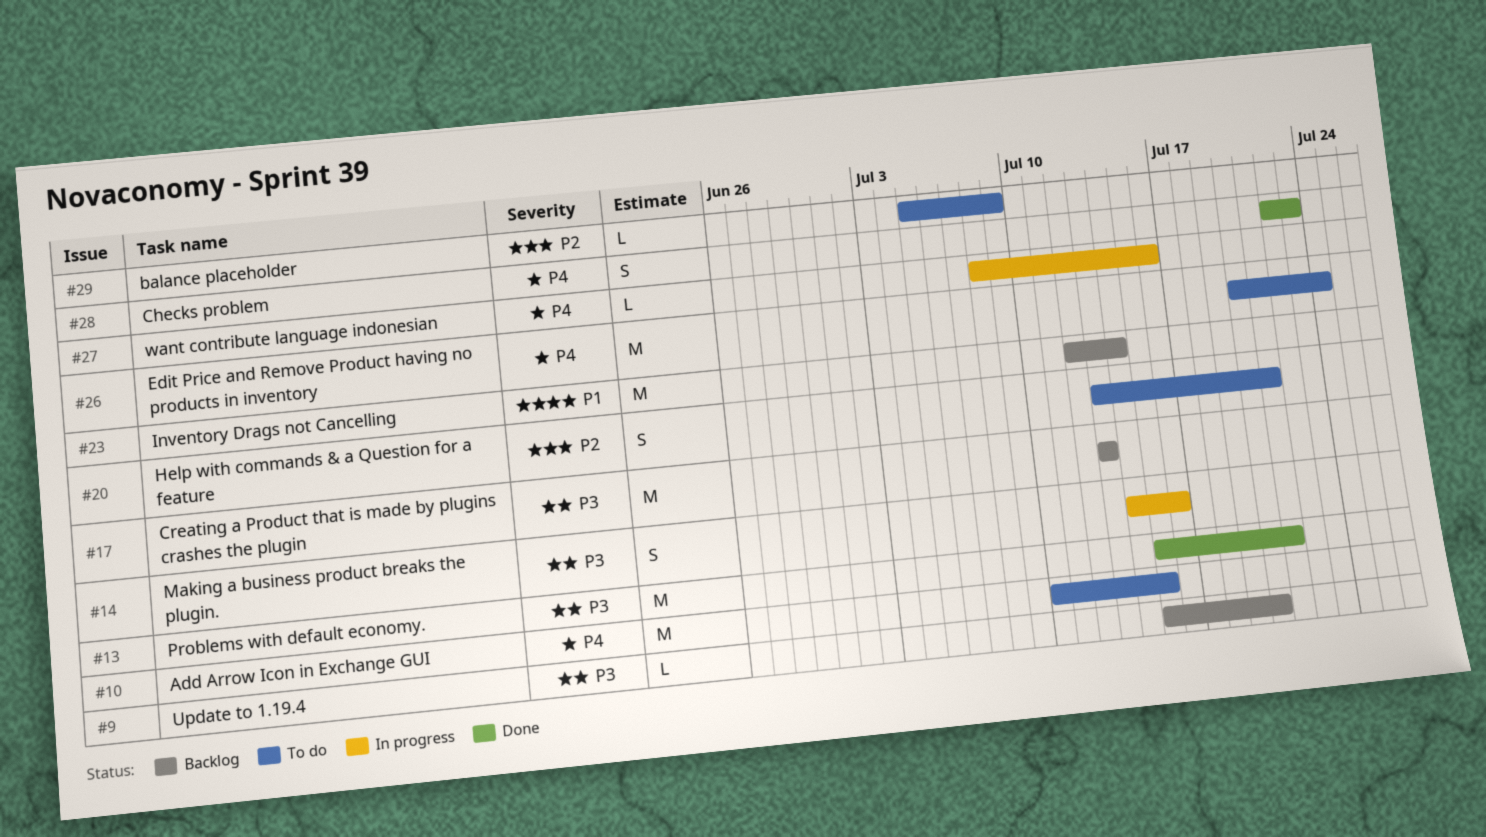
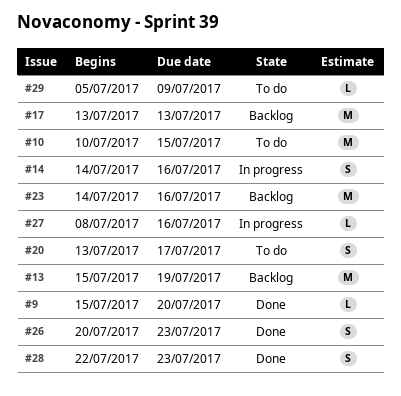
#9, status: Backlog -> Done
#13, status: Done -> Backlog
#13, due: Jul 21 -> Jul 19
#20, due: Jul 21 -> Jul 17
#23, start: Jul 12 -> Jul 14
#23, due: Jul 14 -> Jul 16
#26, status: To do -> Done
#26, estimate: M -> S
#26, due: Jul 24 -> Jul 23

